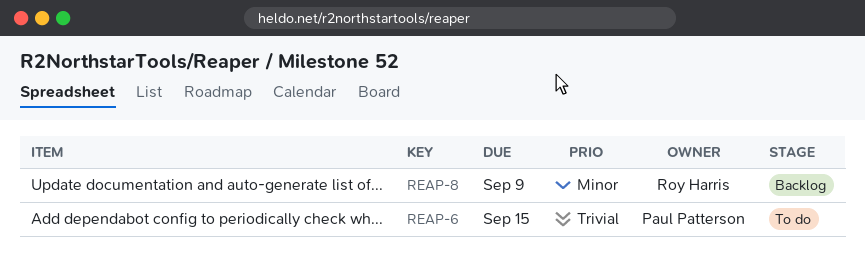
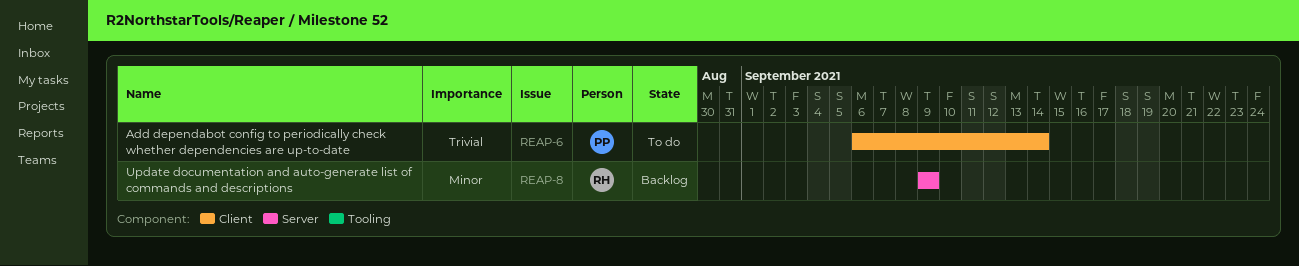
REAP-6, due: Sep 15 -> Sep 14

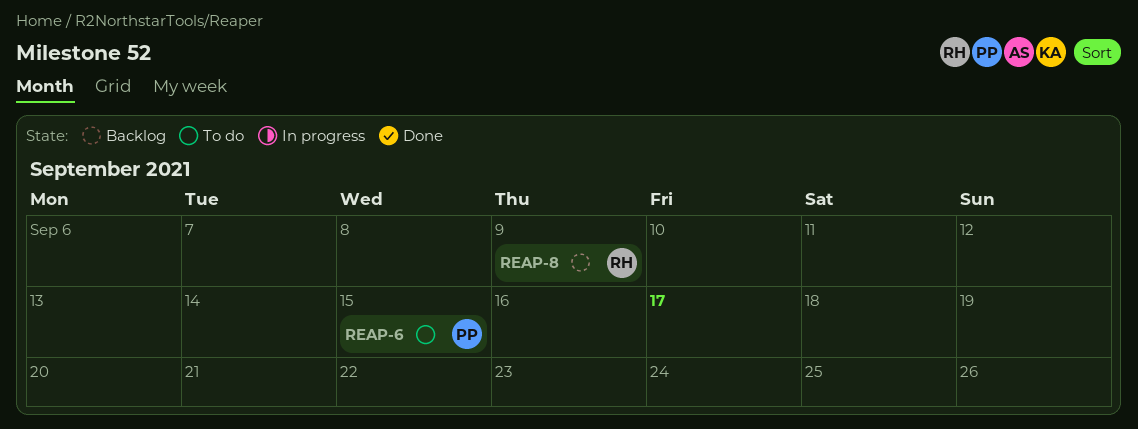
REAP-6, due: Sep 14 -> Sep 15

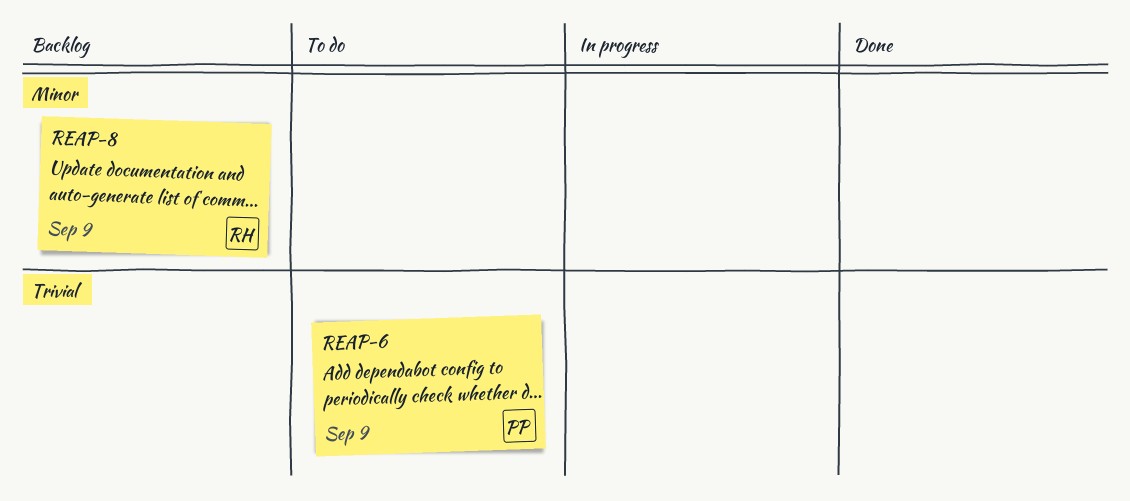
REAP-6, due: Sep 15 -> Sep 9

